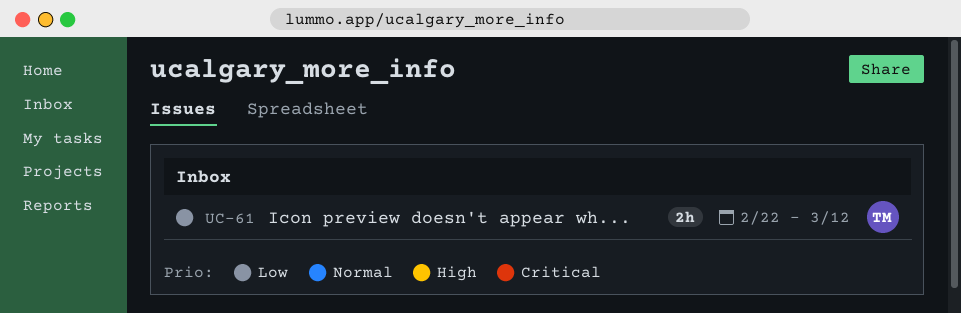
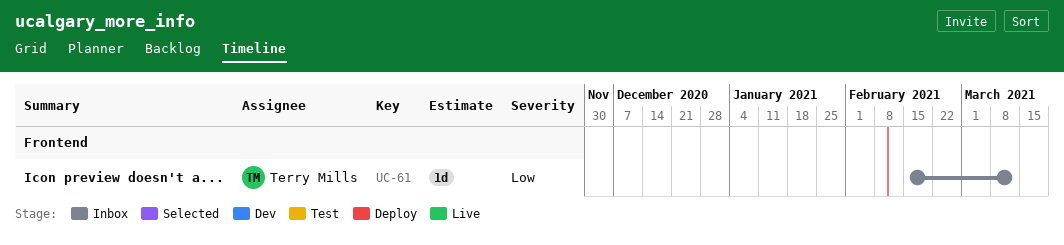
UC-61, estimate: 2h -> 1d
UC-61, start: Feb 22 -> Feb 15

